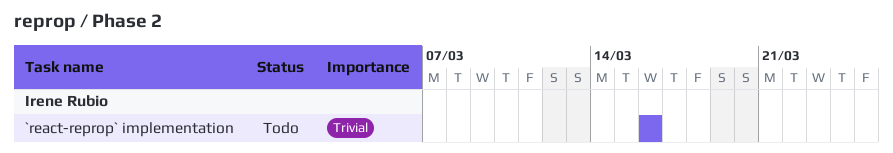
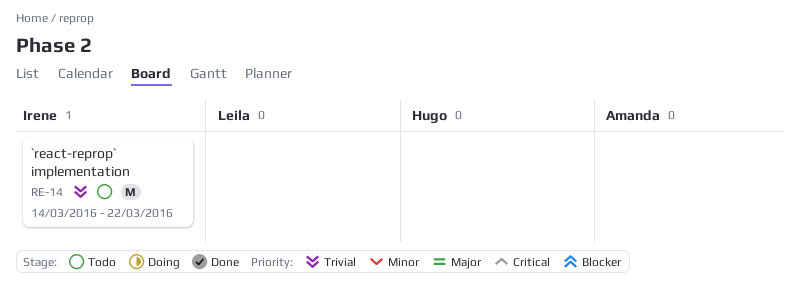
`react-reprop` implementation, start: Mar 16 -> Mar 14
`react-reprop` implementation, due: Mar 16 -> Mar 22

